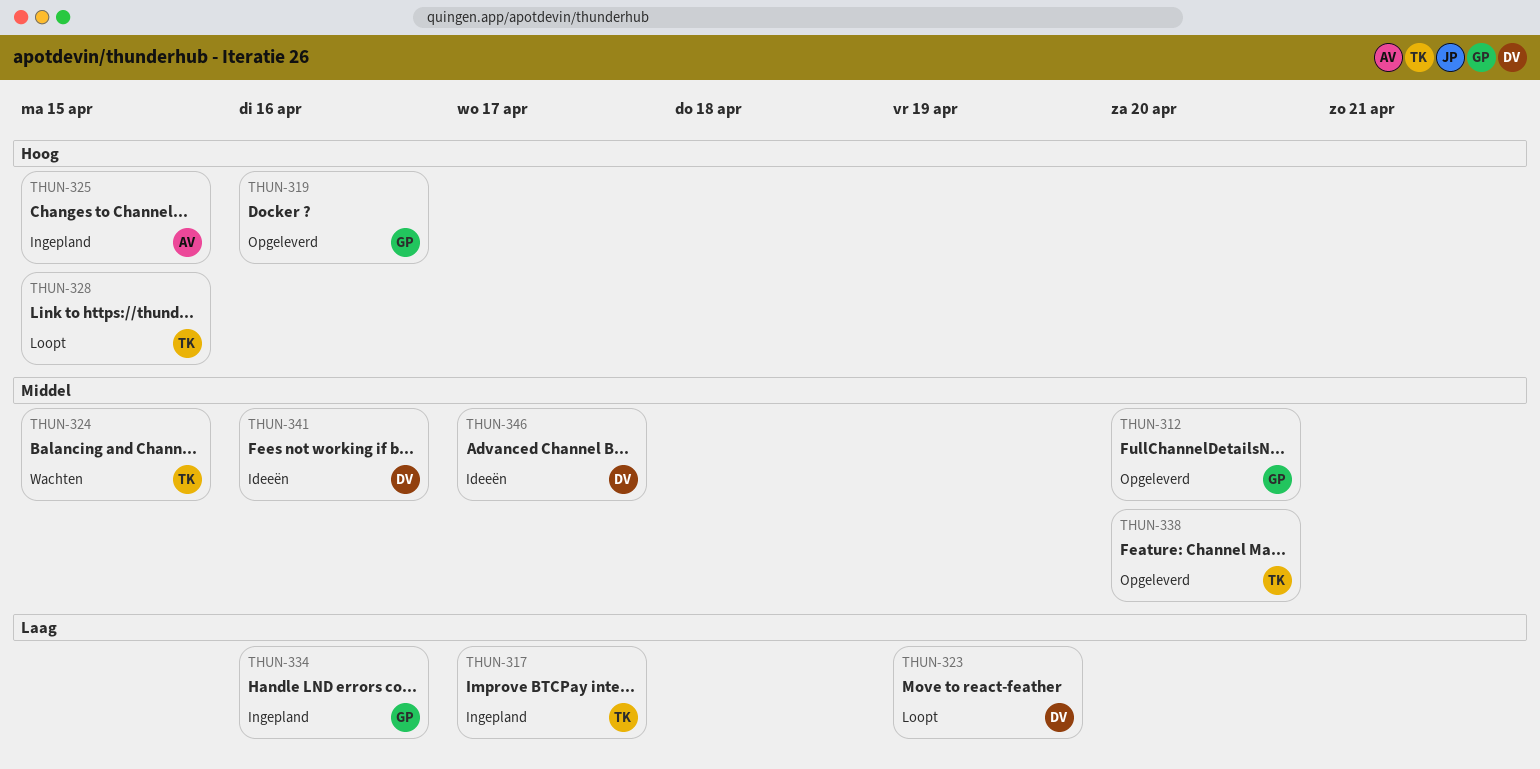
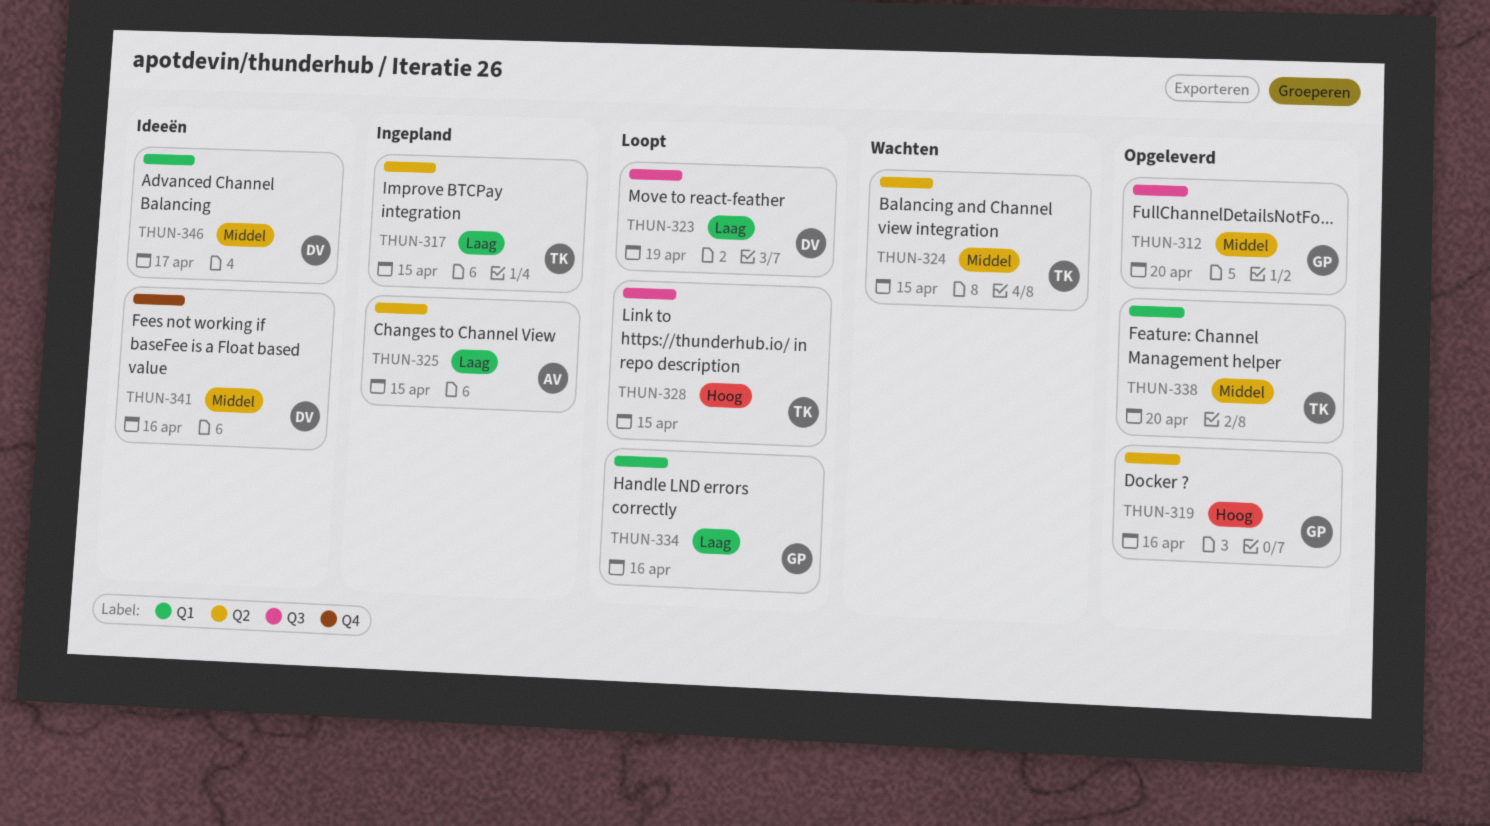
THUN-317, due: Apr 17 -> Apr 15
THUN-325, priority: Hoog -> Laag
THUN-334, status: Ingepland -> Loopt

